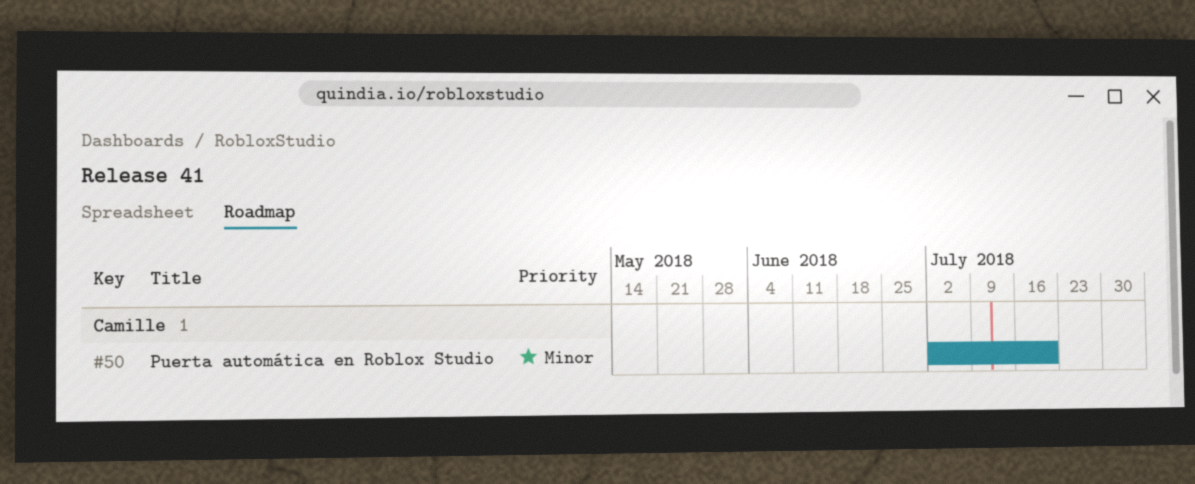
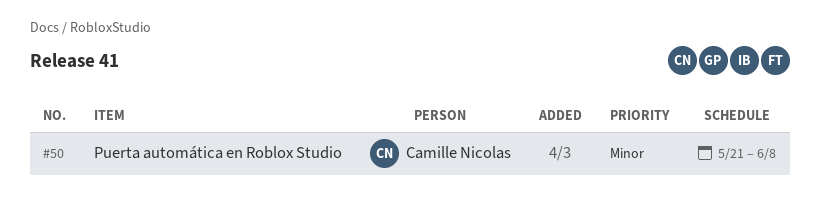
#50, start: Jul 2 -> May 21
#50, due: Jul 20 -> Jun 8

